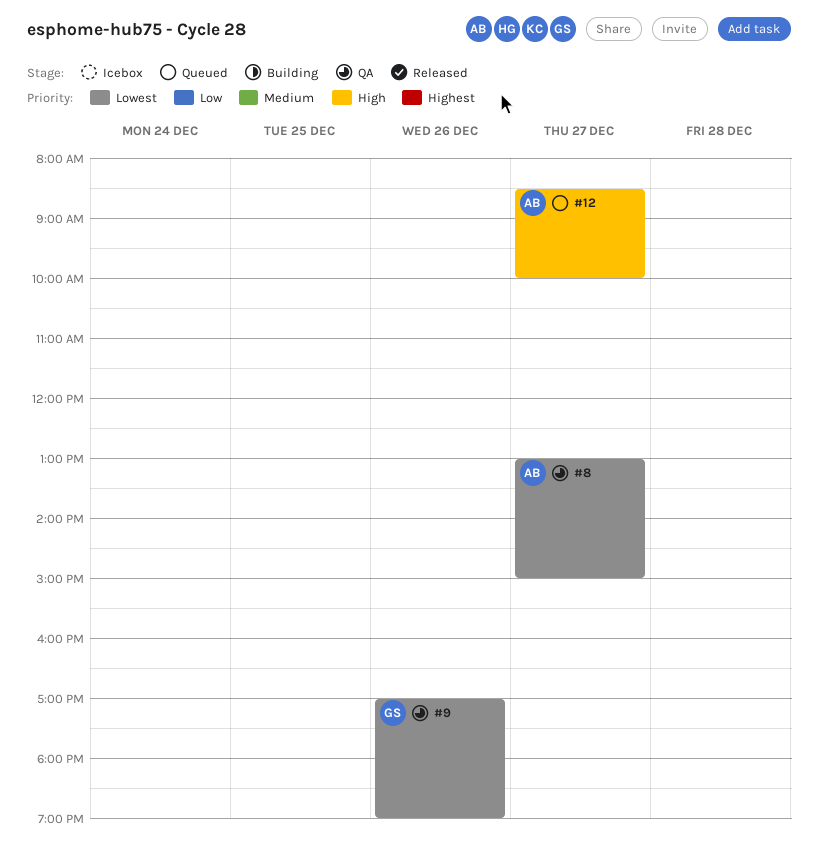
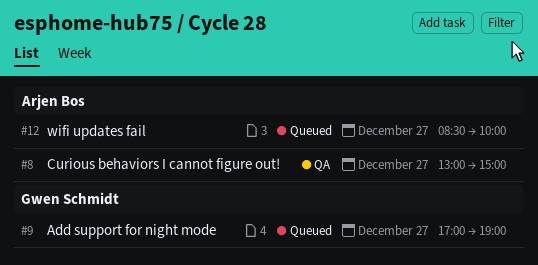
#9, status: QA -> Queued
#9, day: Dec 26 -> Dec 27

